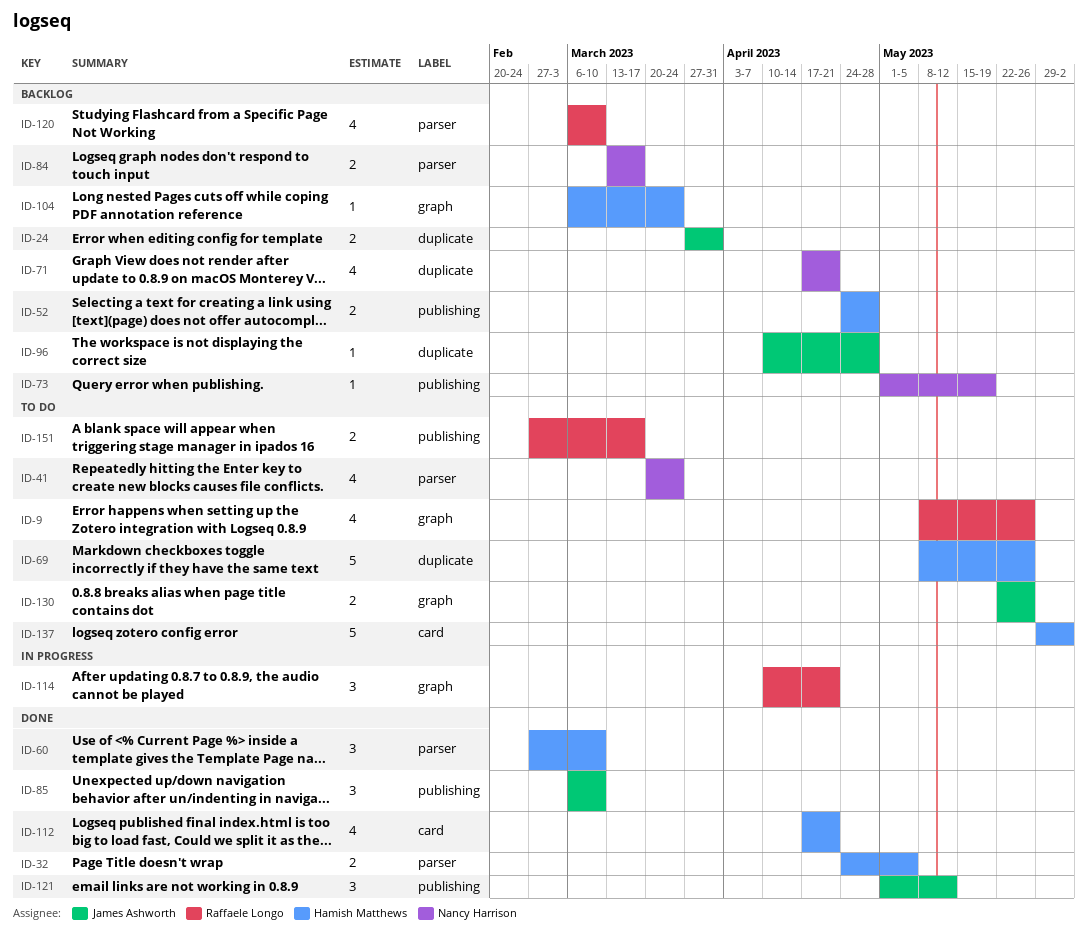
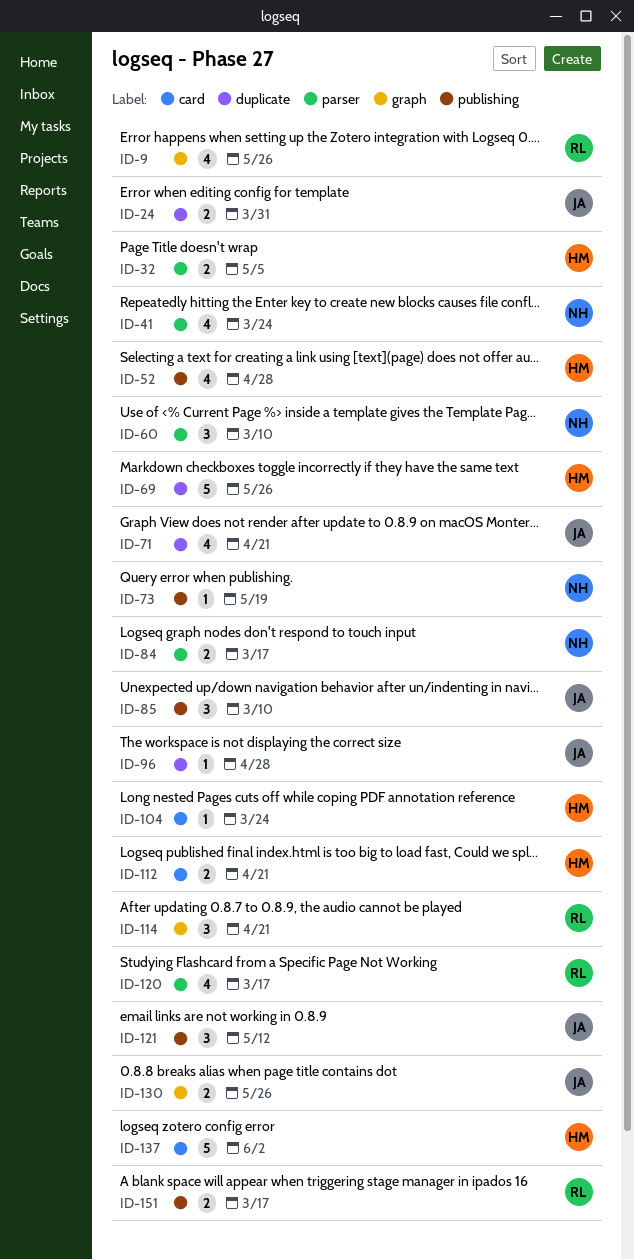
ID-52, estimate: 2 -> 4
ID-60, owner: Hamish Matthews -> Nancy Harrison
ID-71, owner: Nancy Harrison -> James Ashworth
ID-104, label: graph -> card
ID-112, estimate: 4 -> 2
ID-120, due: Mar 10 -> Mar 17

